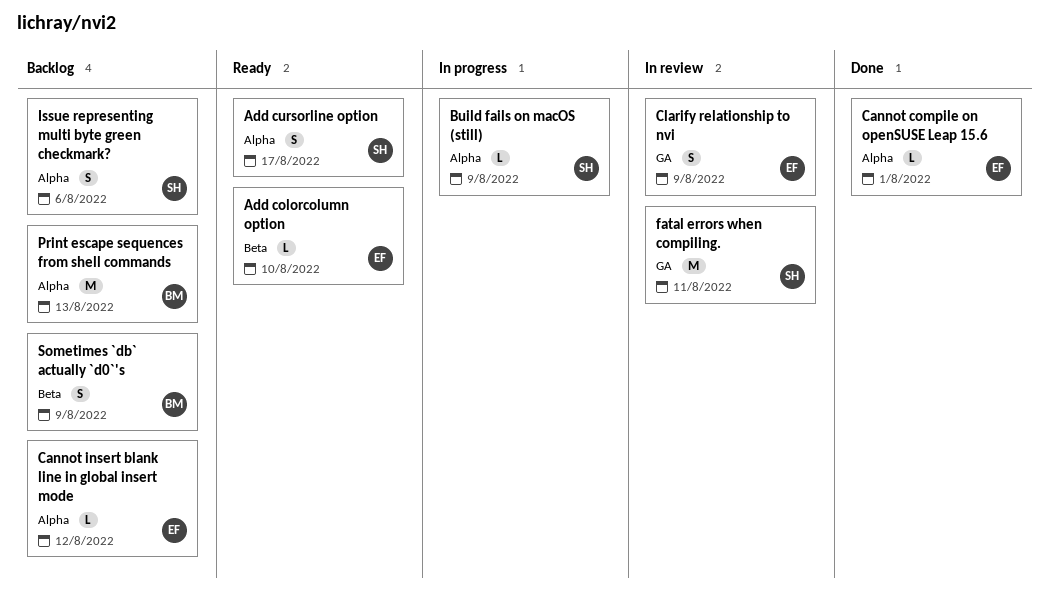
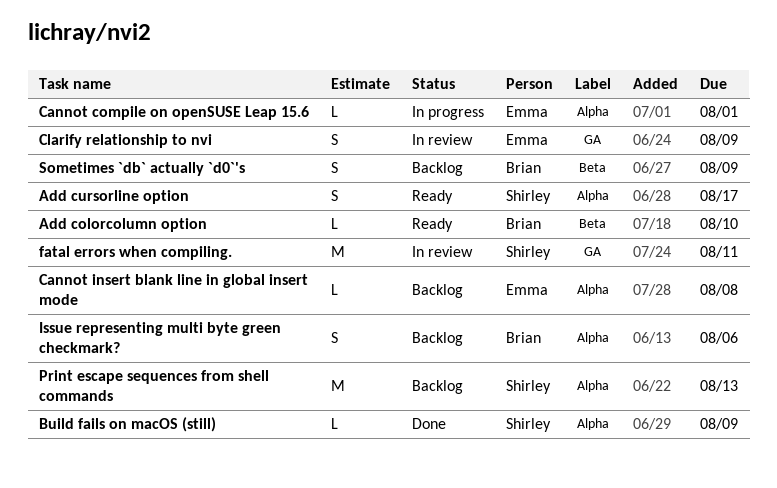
Add colorcolumn option, owner: Emma -> Brian
Build fails on macOS (still), status: In progress -> Done
Cannot compile on openSUSE Leap 15.6, status: Done -> In progress
Cannot insert blank line in global insert mode, due: Aug 12 -> Aug 8
Issue representing multi byte green checkmark?, owner: Shirley -> Brian
Print escape sequences from shell commands, owner: Brian -> Shirley

